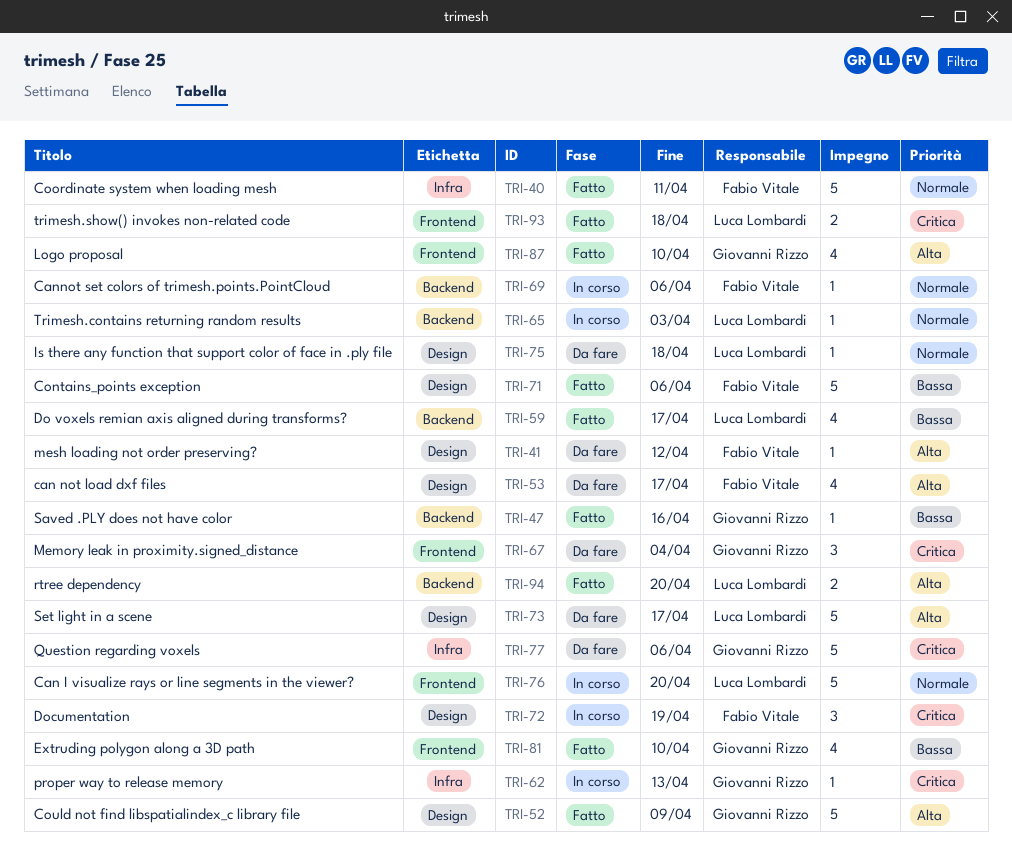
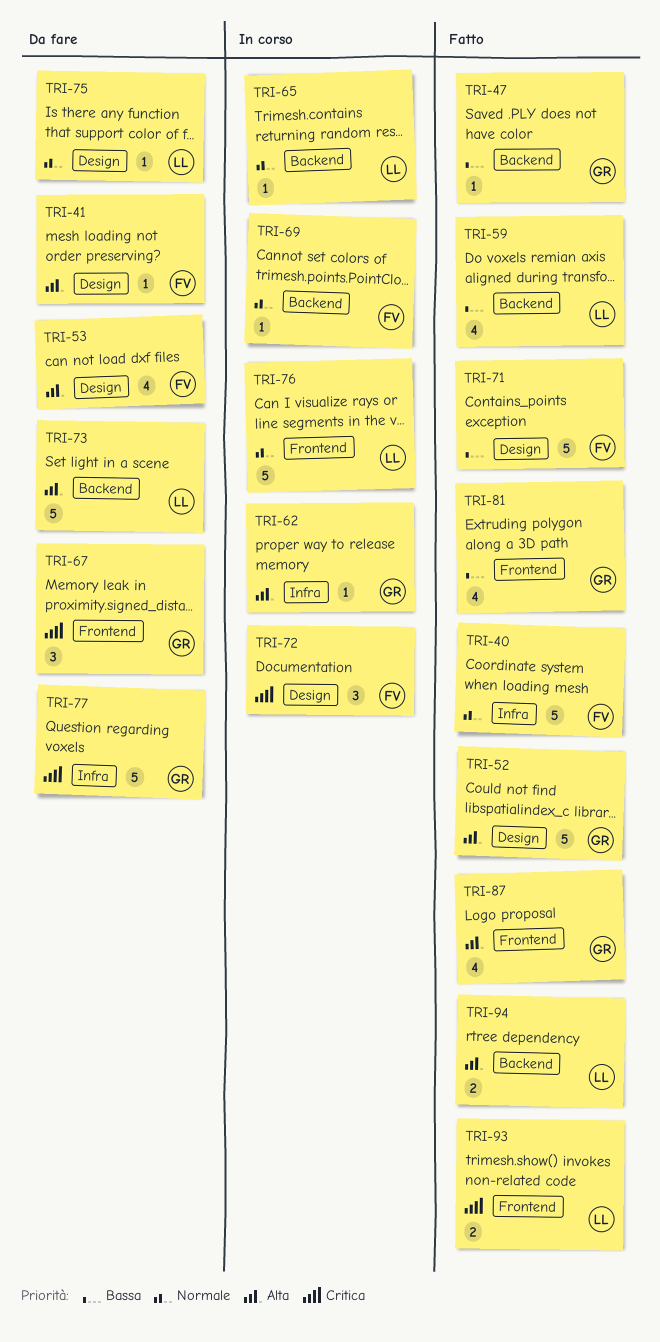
TRI-62, priority: Critica -> Alta
TRI-73, label: Design -> Backend

